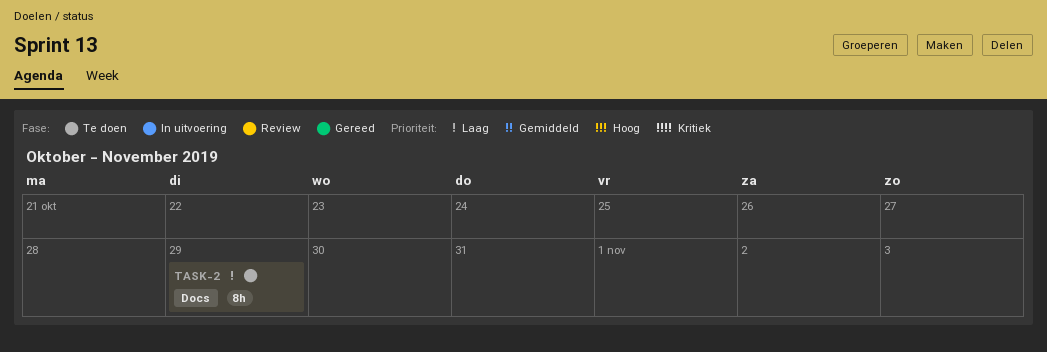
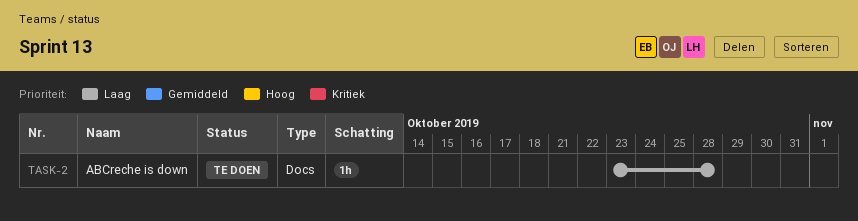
TASK-2, estimate: 8h -> 1h
TASK-2, due: Oct 29 -> Oct 28

